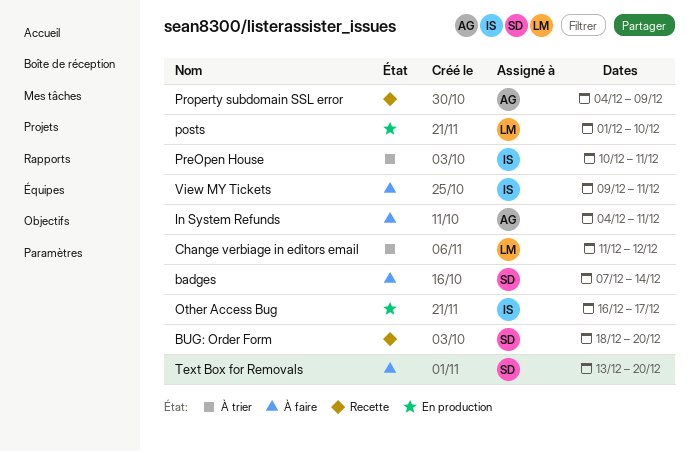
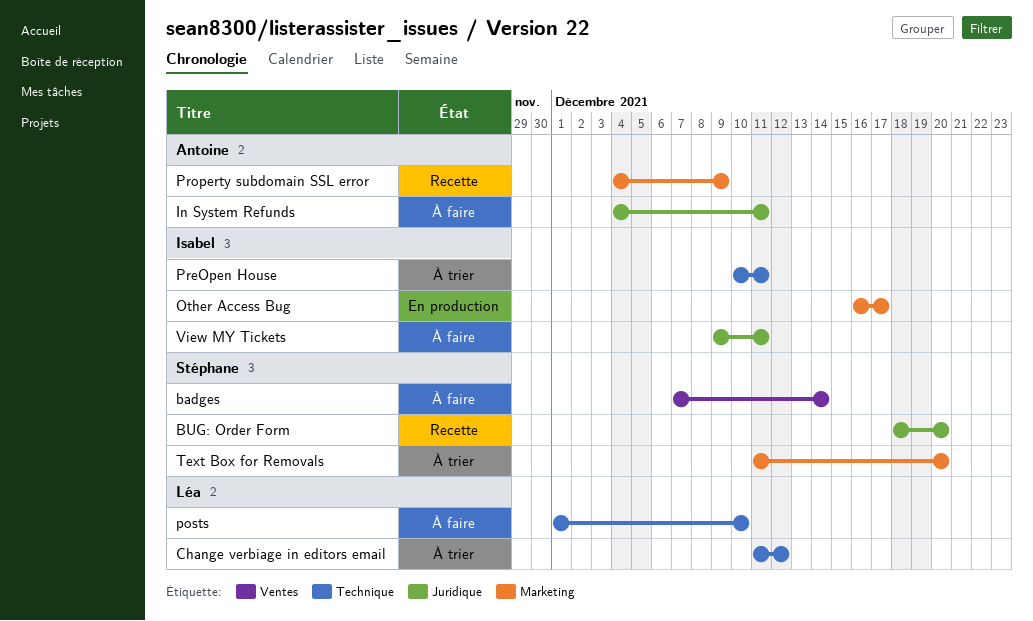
posts, status: En production -> À faire
Text Box for Removals, status: À faire -> À trier
Text Box for Removals, start: Dec 13 -> Dec 11

